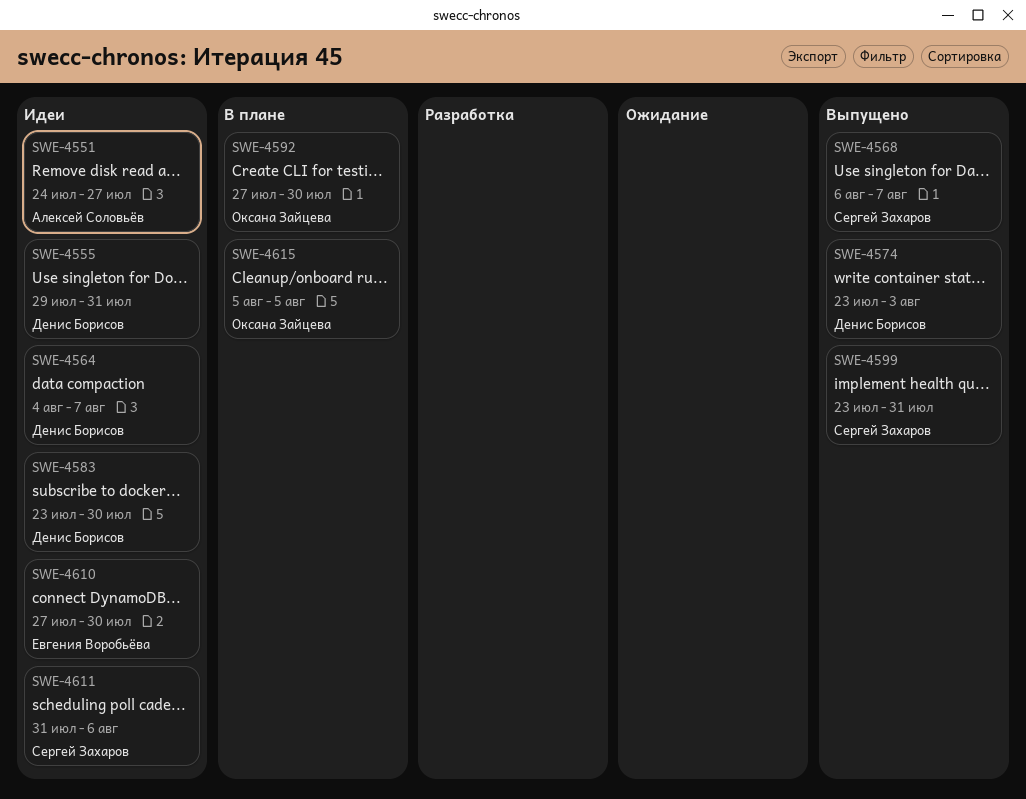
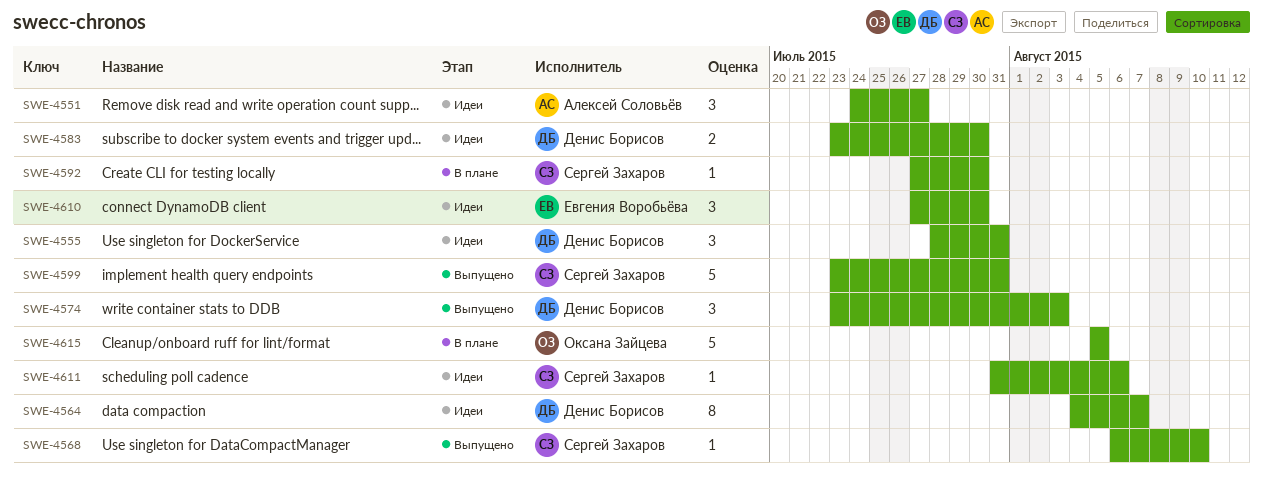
SWE-4555, start: Jul 29 -> Jul 28
SWE-4568, due: Aug 7 -> Aug 10
SWE-4592, owner: Оксана Зайцева -> Сергей Захаров

